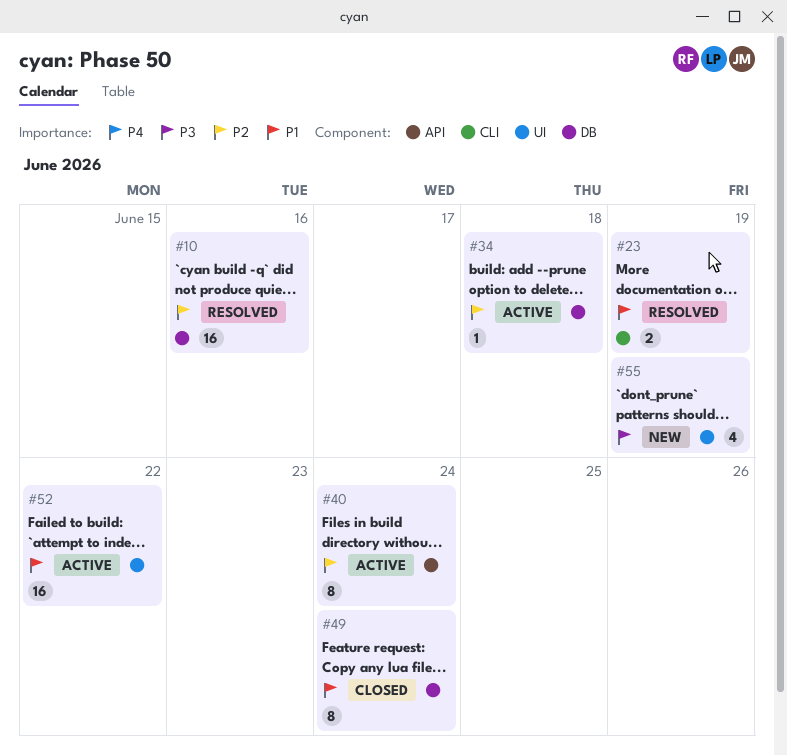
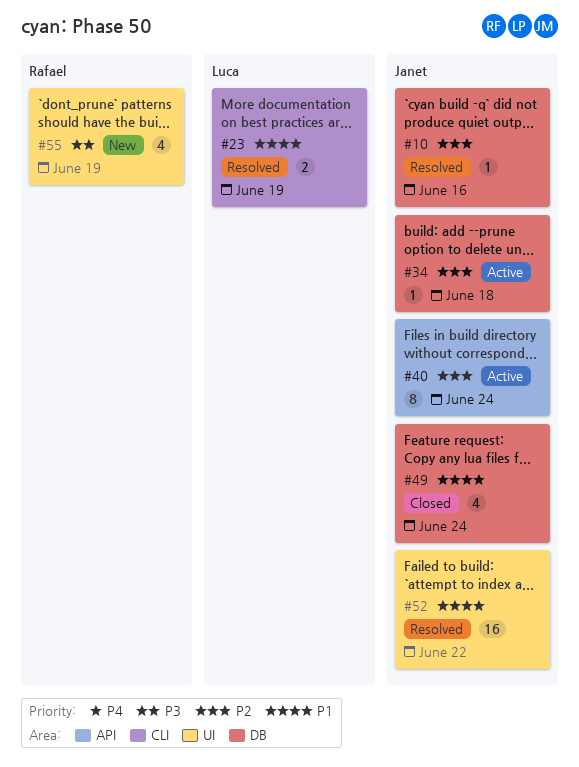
#10, estimate: 16 -> 1
#49, estimate: 8 -> 4
#52, status: Active -> Resolved

